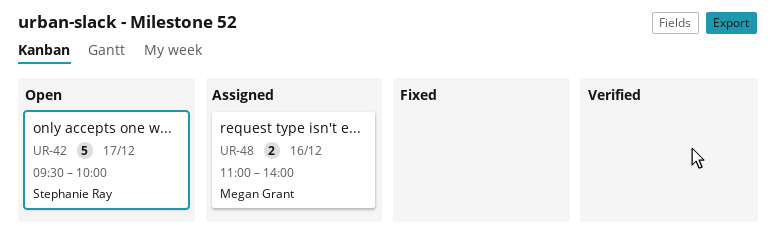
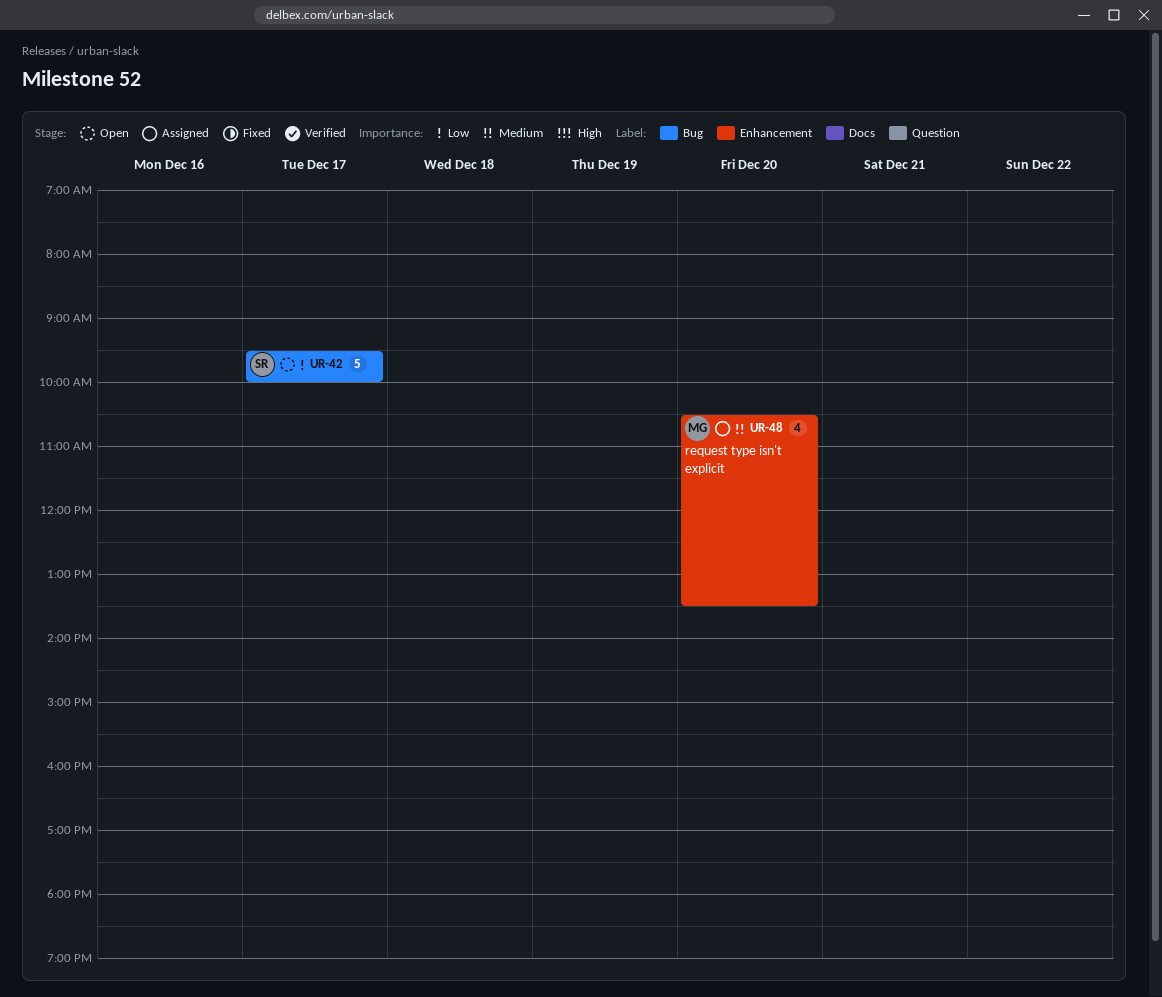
UR-48, estimate: 2 -> 4
UR-48, day: Dec 16 -> Dec 20
UR-48, begins: 11:00 -> 10:30
UR-48, ends: 14:00 -> 13:30

